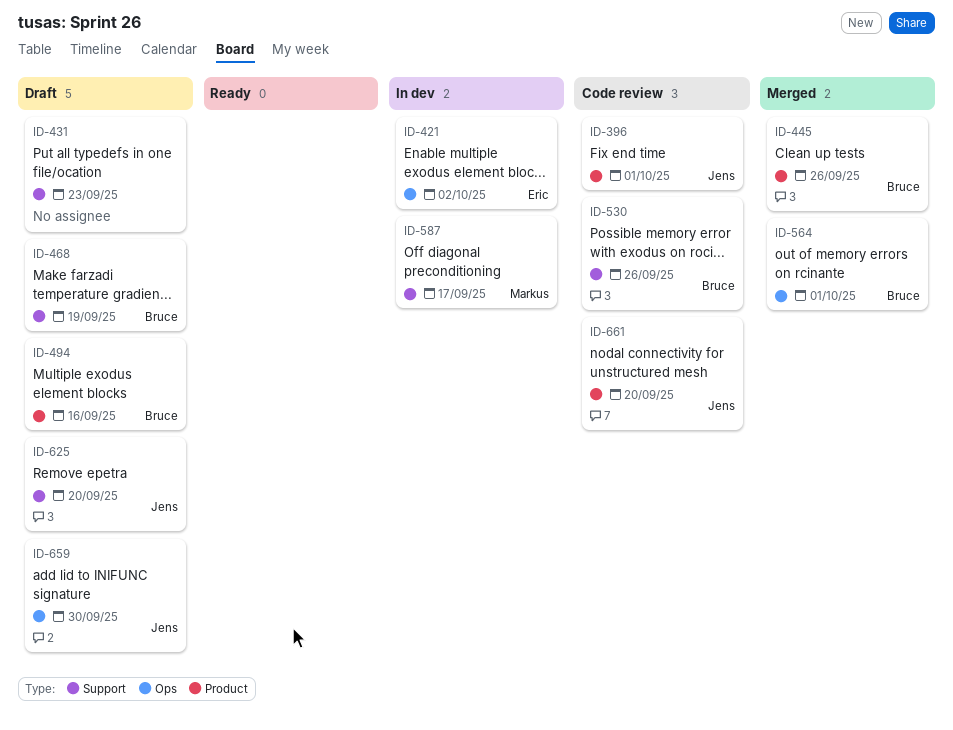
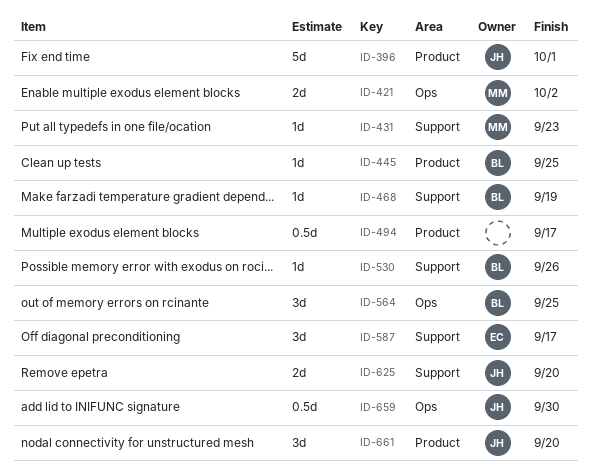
ID-421, owner: Eric -> Markus
ID-431, owner: none -> Markus
ID-445, due: Sep 26 -> Sep 25
ID-494, owner: Bruce -> none
ID-494, due: Sep 16 -> Sep 17
ID-564, due: Oct 1 -> Sep 25
ID-587, owner: Markus -> Eric

